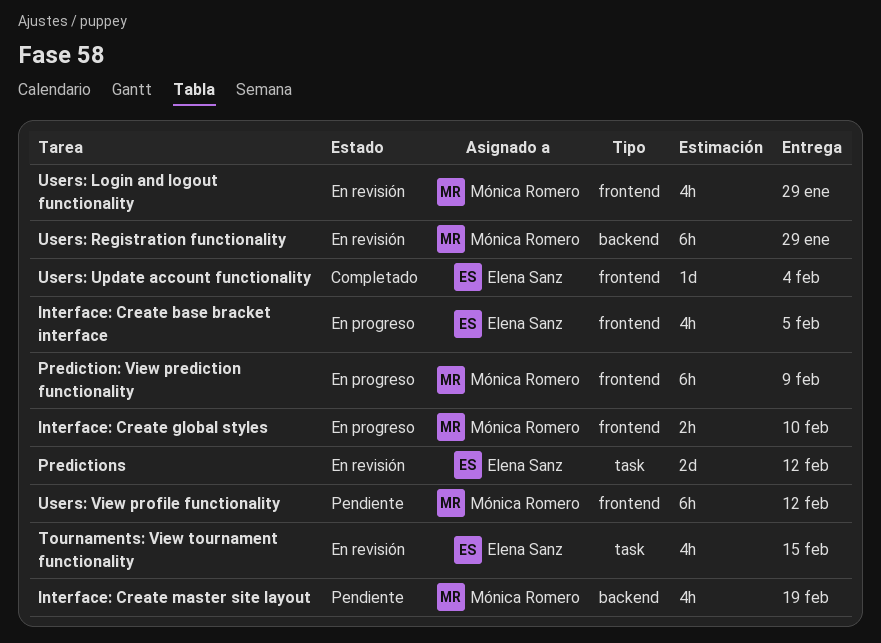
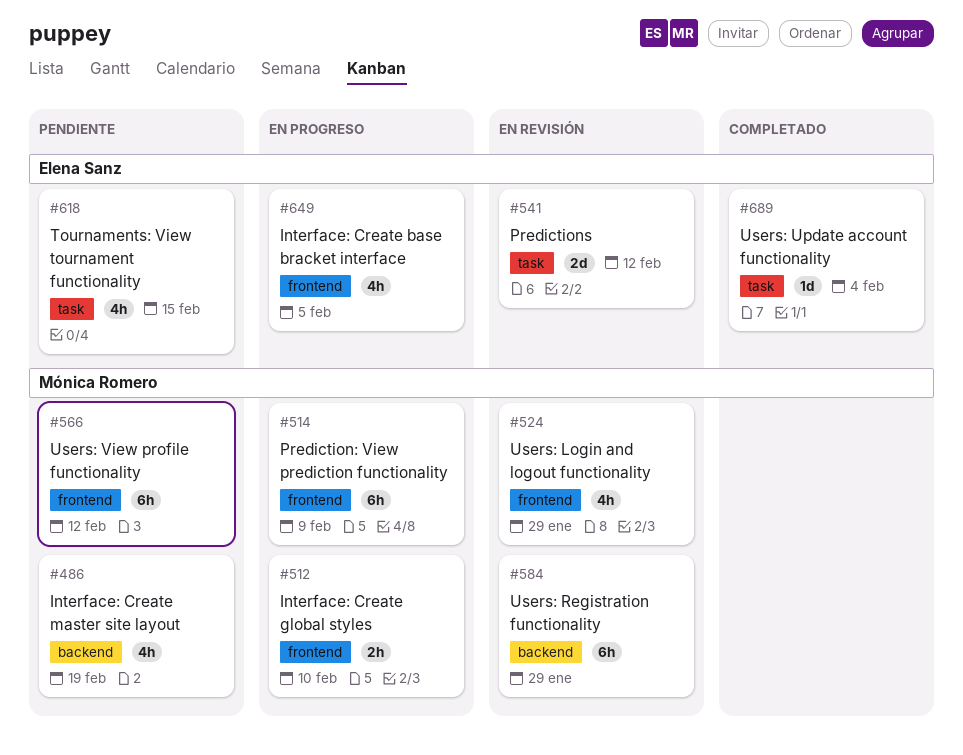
Tournaments: View tournament functionality, status: En revisión -> Pendiente
Users: Update account functionality, label: frontend -> task

